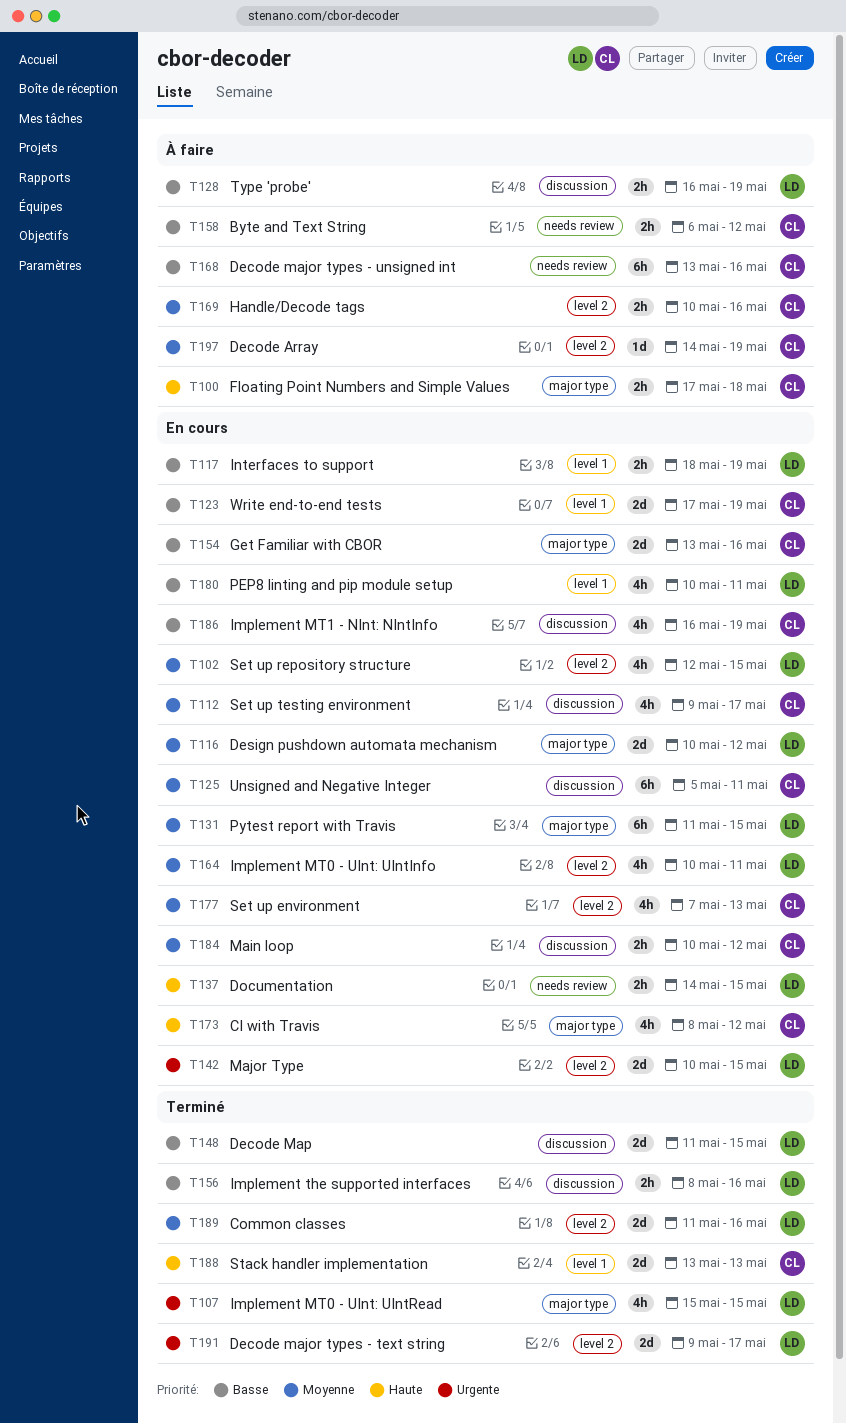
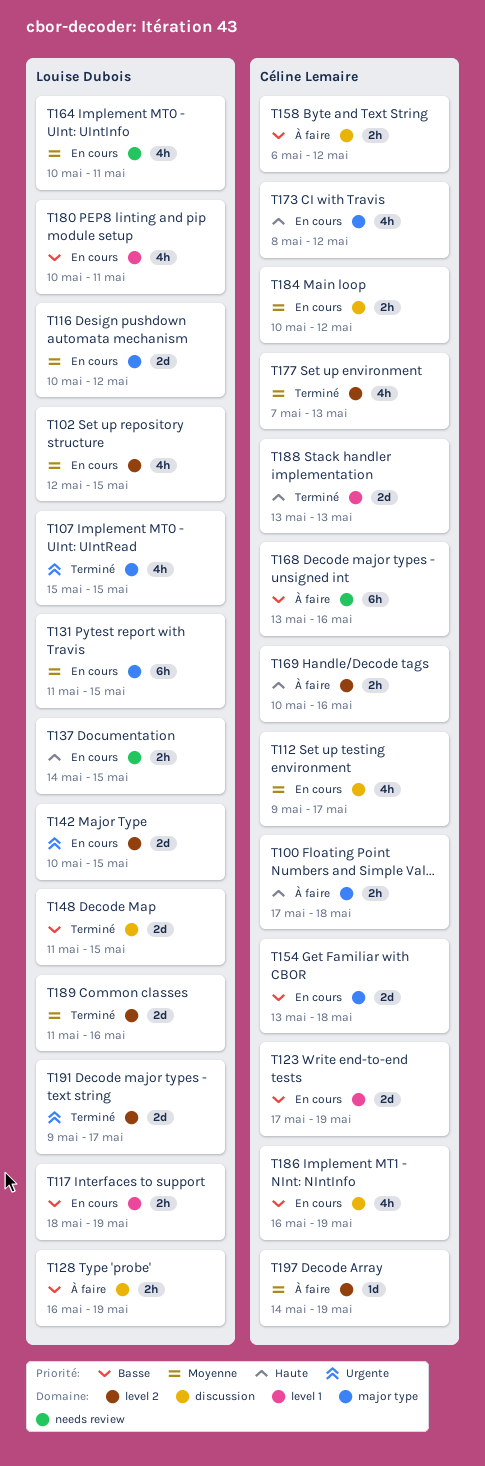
T125: present -> none
T154, due: May 16 -> May 18
T156: present -> none
T158, label: needs review -> discussion
T164, label: level 2 -> needs review
T169, priority: Moyenne -> Haute
T177, status: En cours -> Terminé

